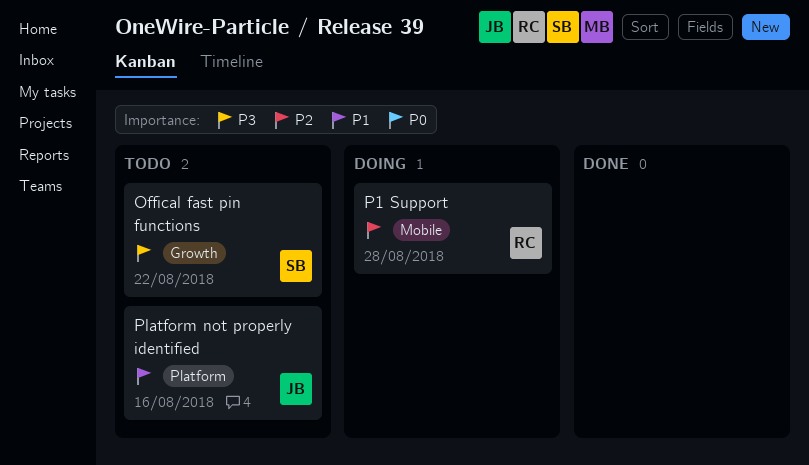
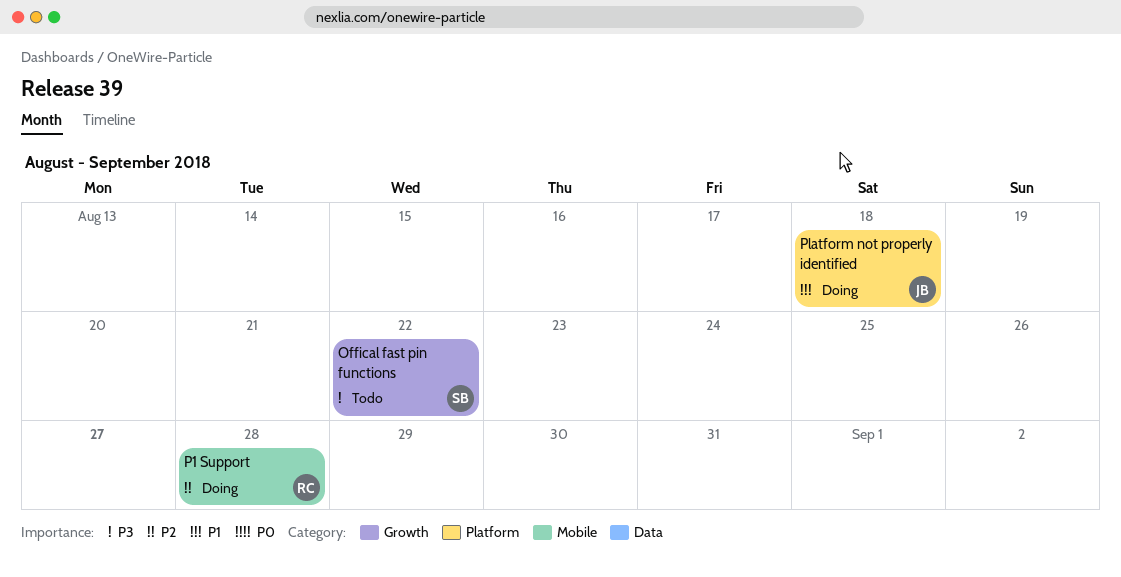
Platform not properly identified, status: Todo -> Doing
Platform not properly identified, due: Aug 16 -> Aug 18

